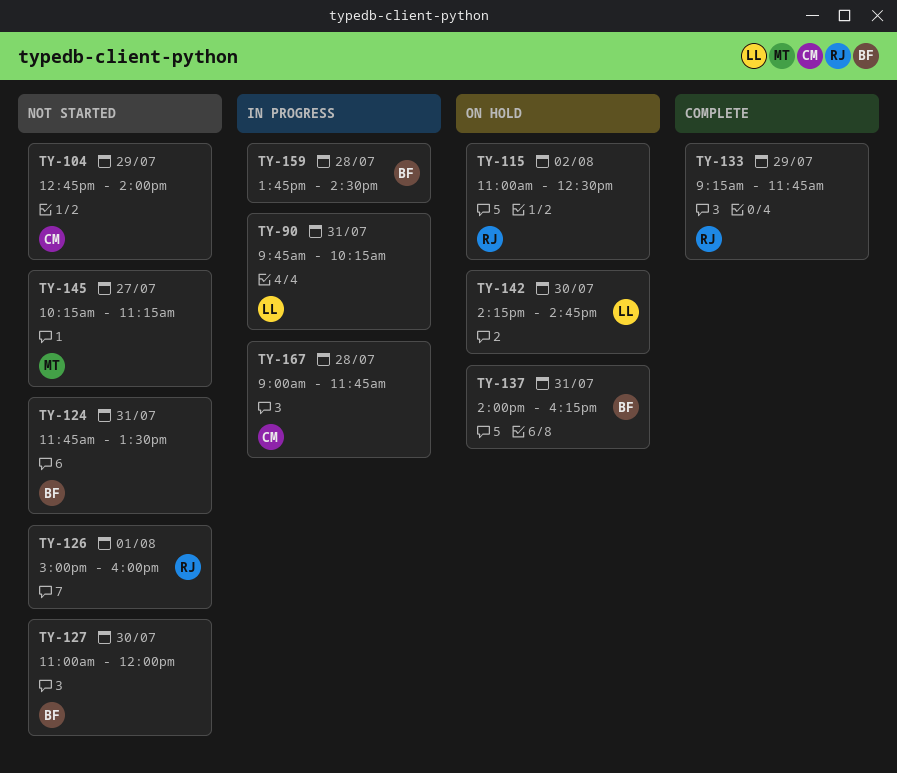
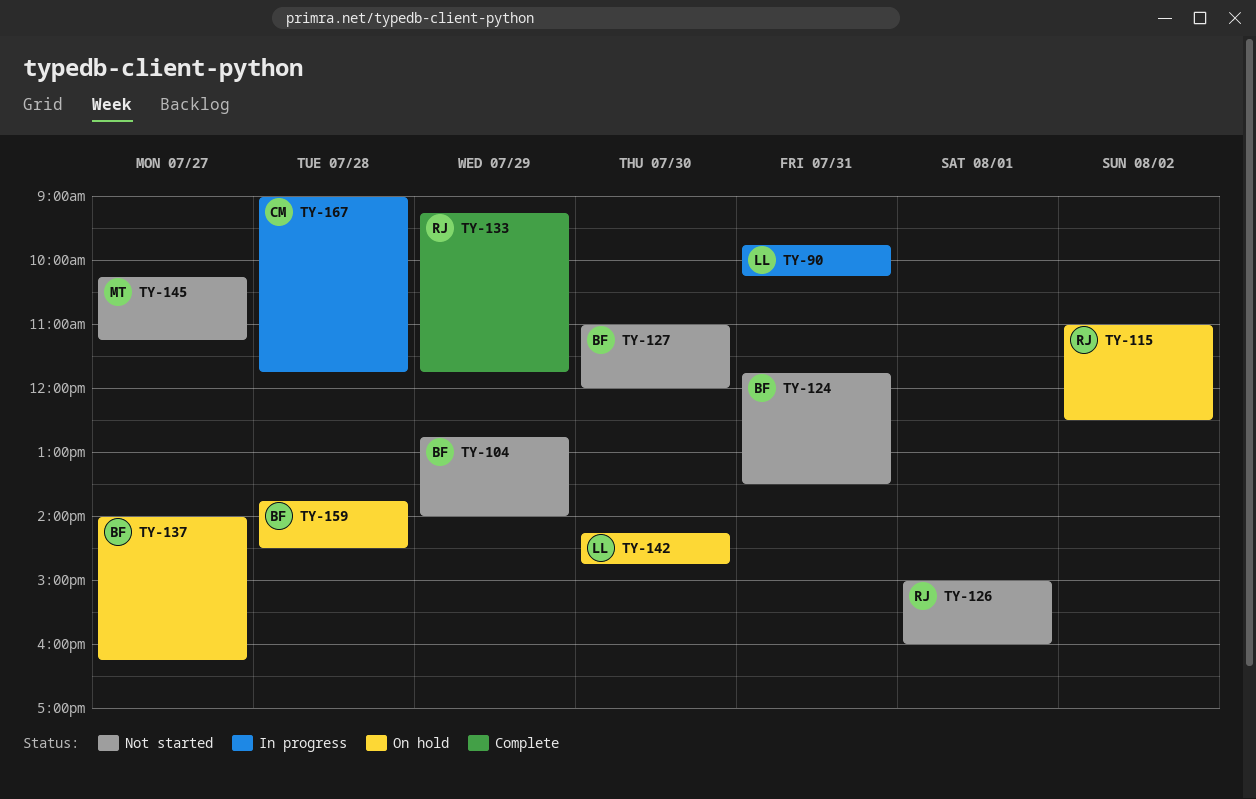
TY-104, owner: CM -> BF
TY-137, day: Jul 31 -> Jul 27
TY-159, status: In progress -> On hold

